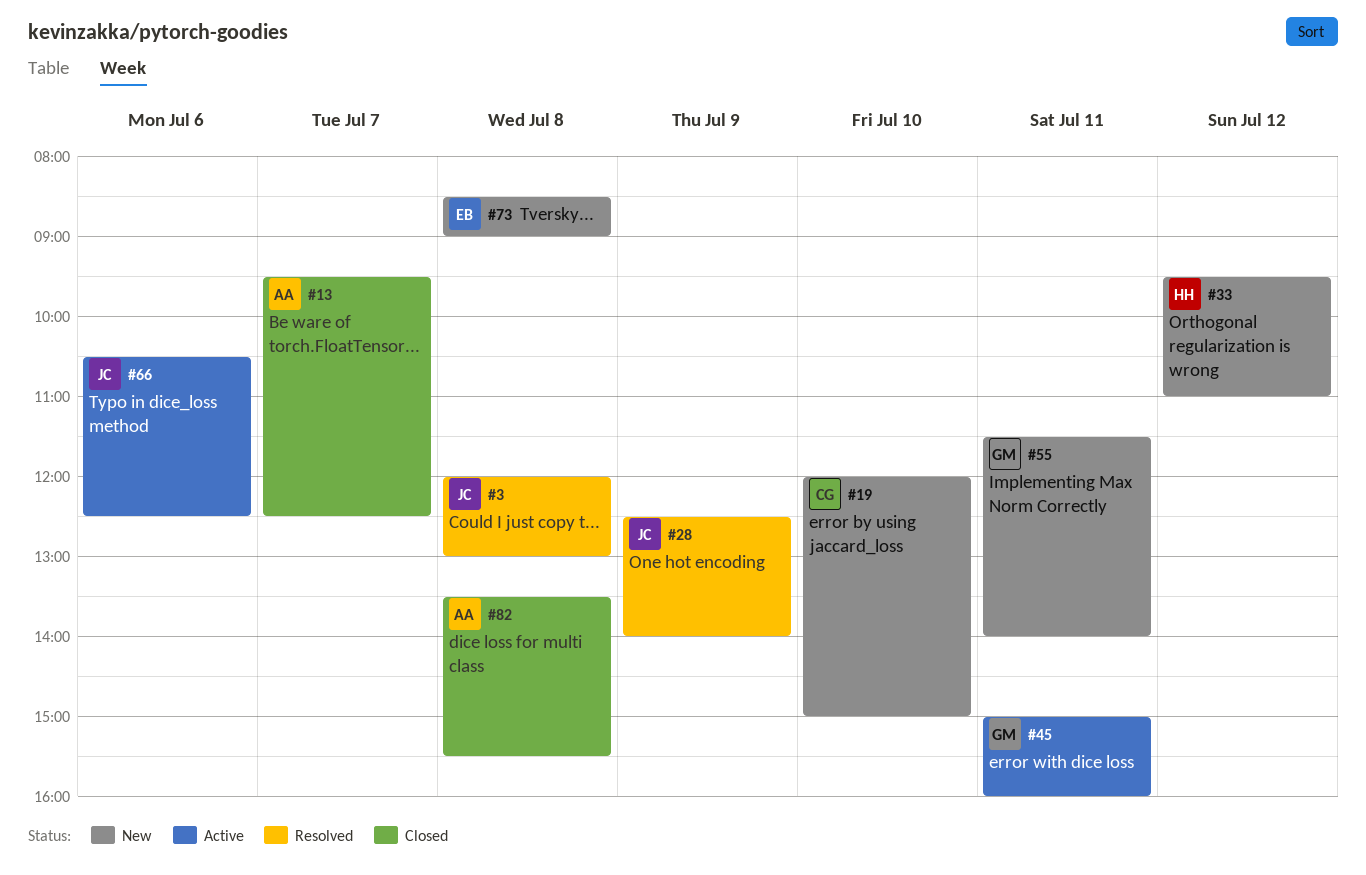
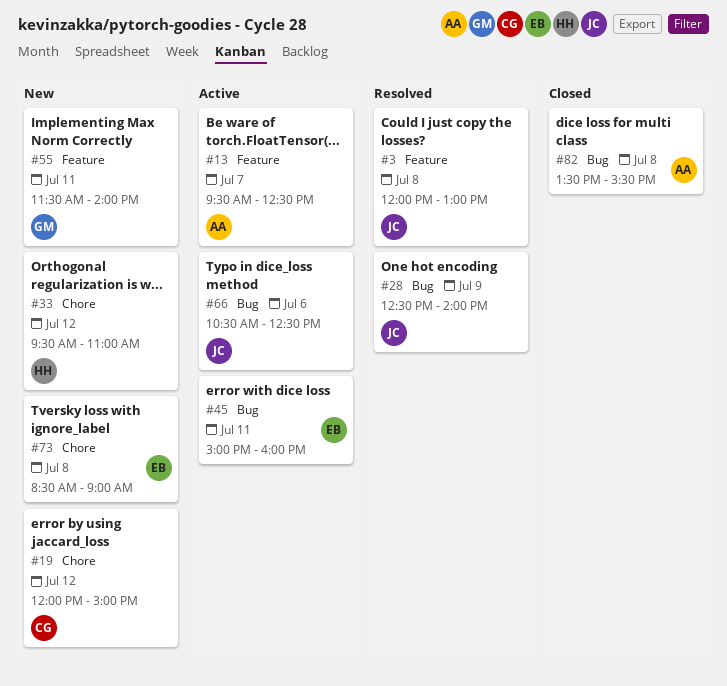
#13, status: Closed -> Active
#19, day: Jul 10 -> Jul 12
#45, owner: GM -> EB

